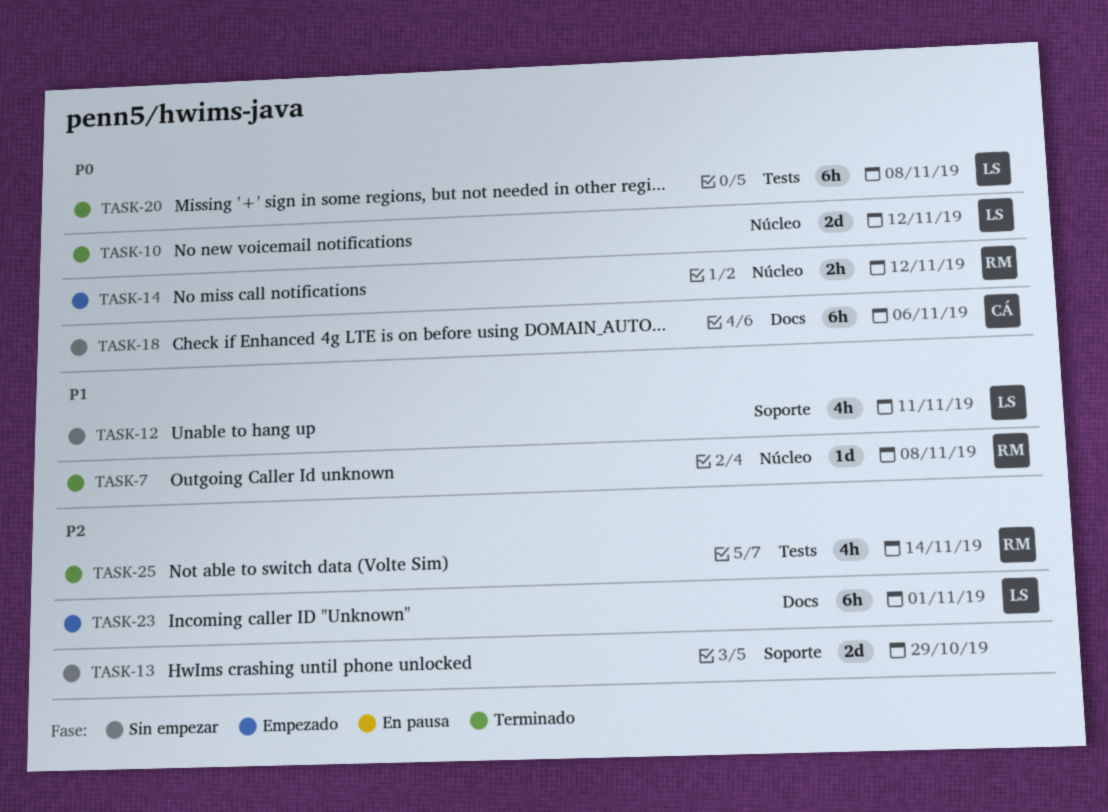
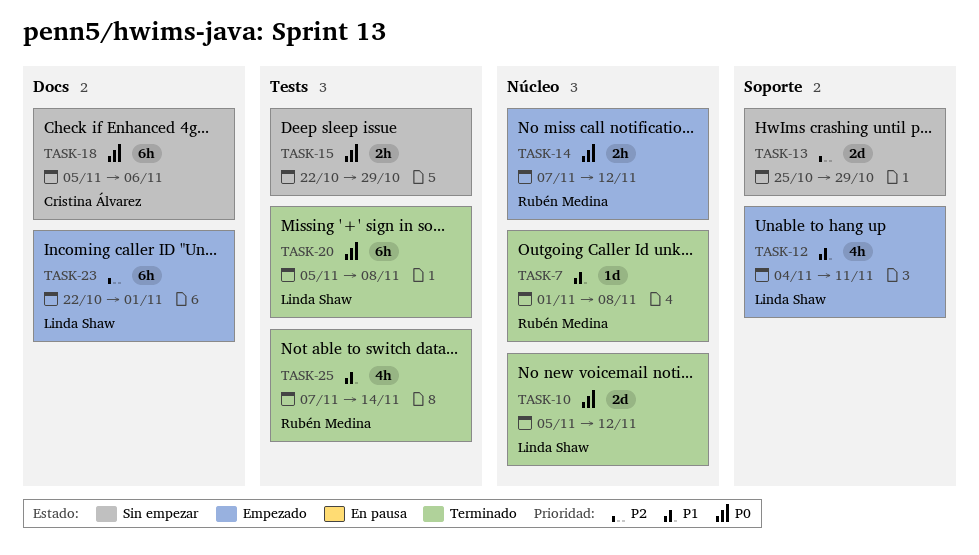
TASK-12, status: Sin empezar -> Empezado
TASK-15: none -> present
TASK-25, priority: P2 -> P1

